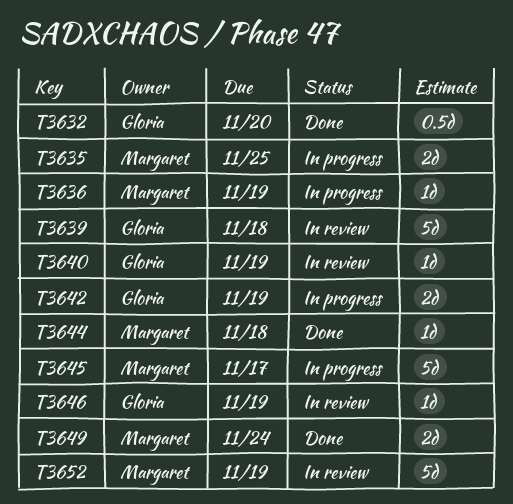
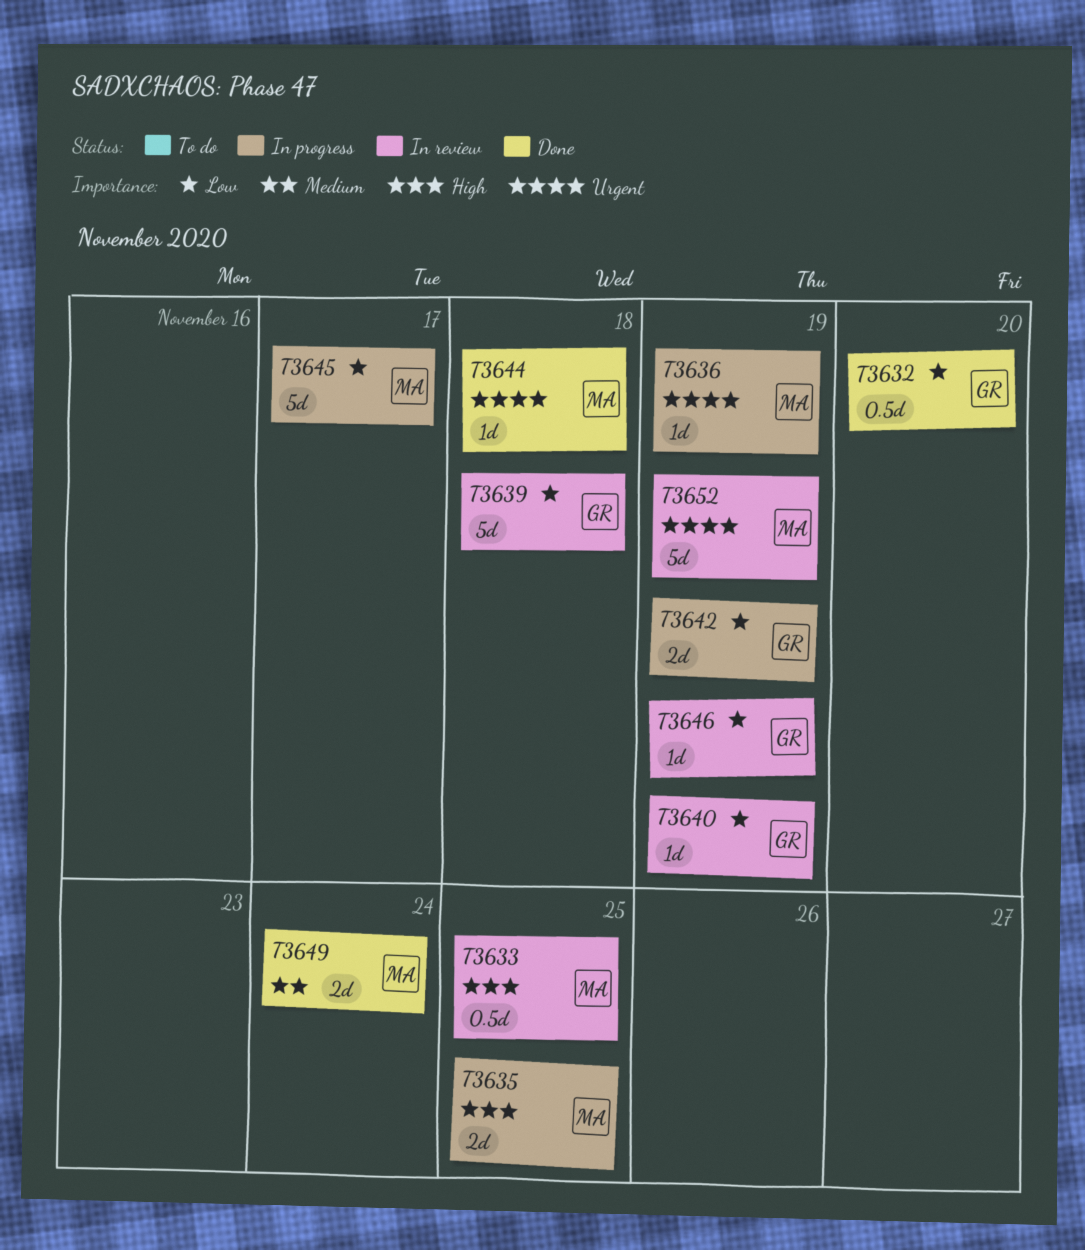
T3633: none -> present

